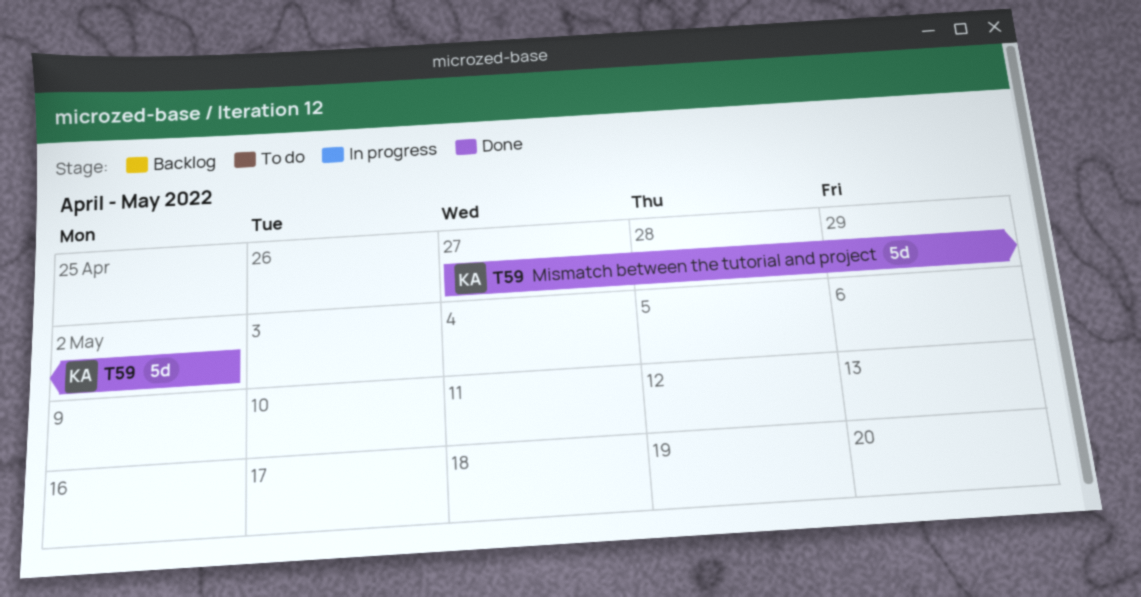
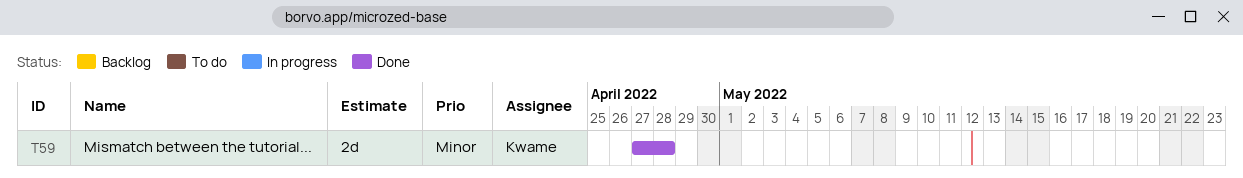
T59, estimate: 5d -> 2d
T59, due: May 2 -> Apr 28

